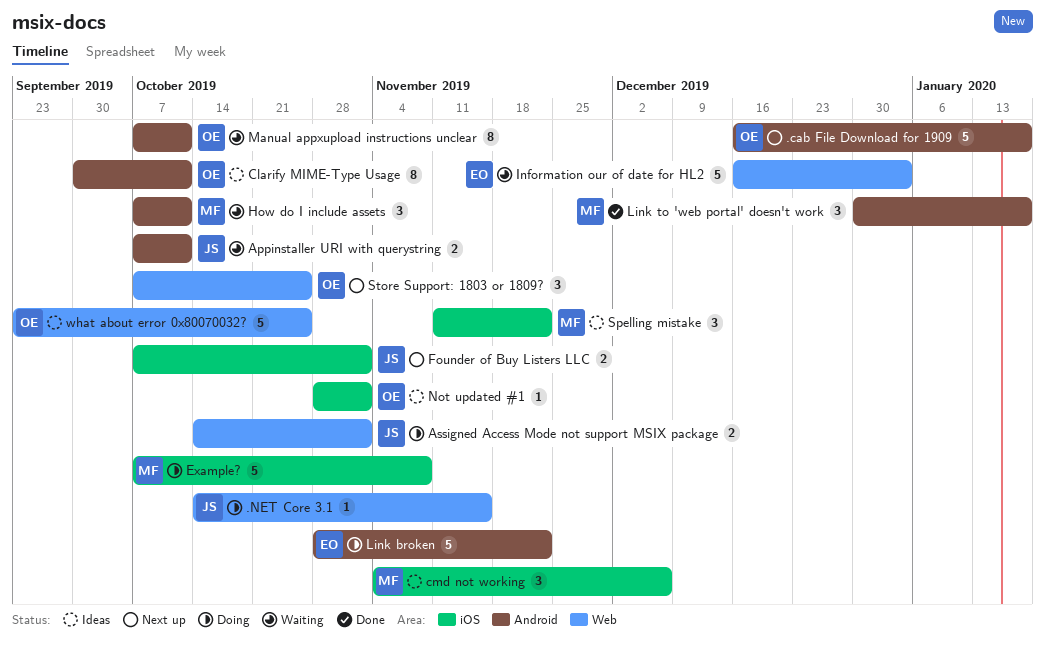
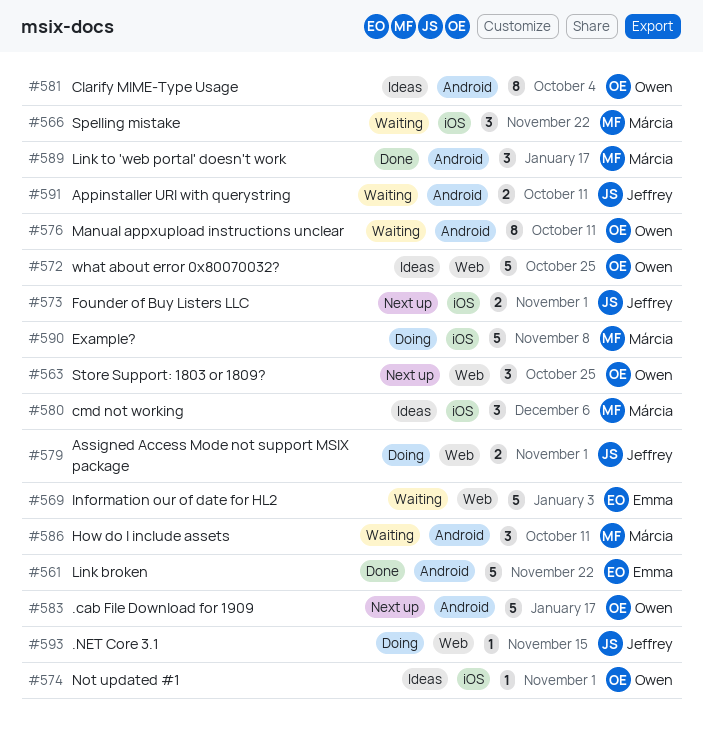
Clarify MIME-Type Usage, due: Oct 11 -> Oct 4
Link broken, status: Doing -> Done
Spelling mistake, status: Ideas -> Waiting

